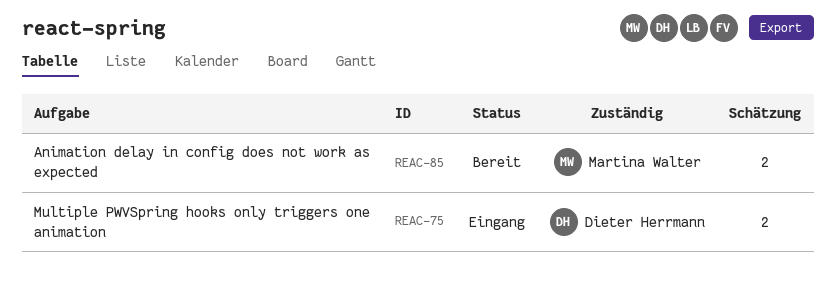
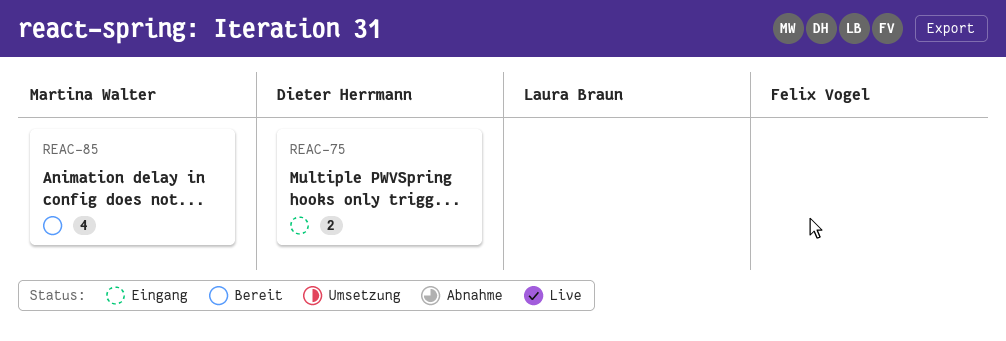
REAC-85, estimate: 2 -> 4

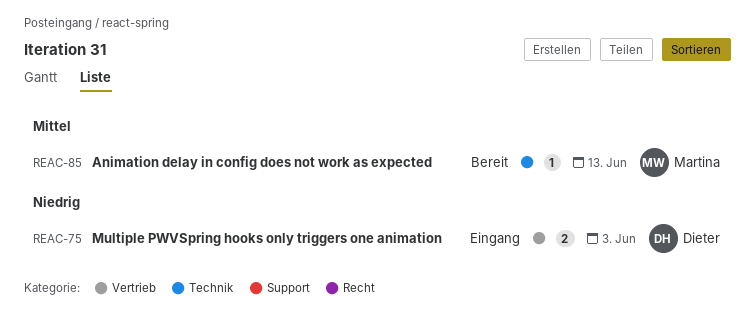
REAC-85, estimate: 4 -> 1

